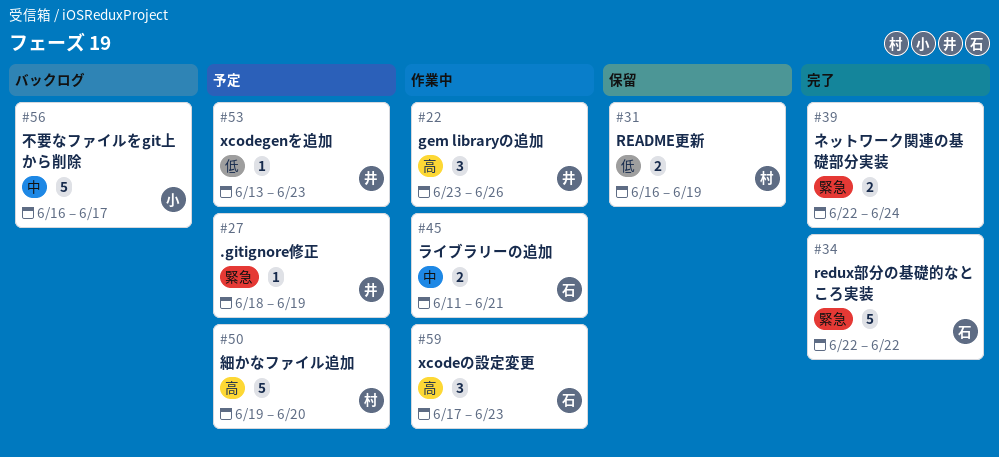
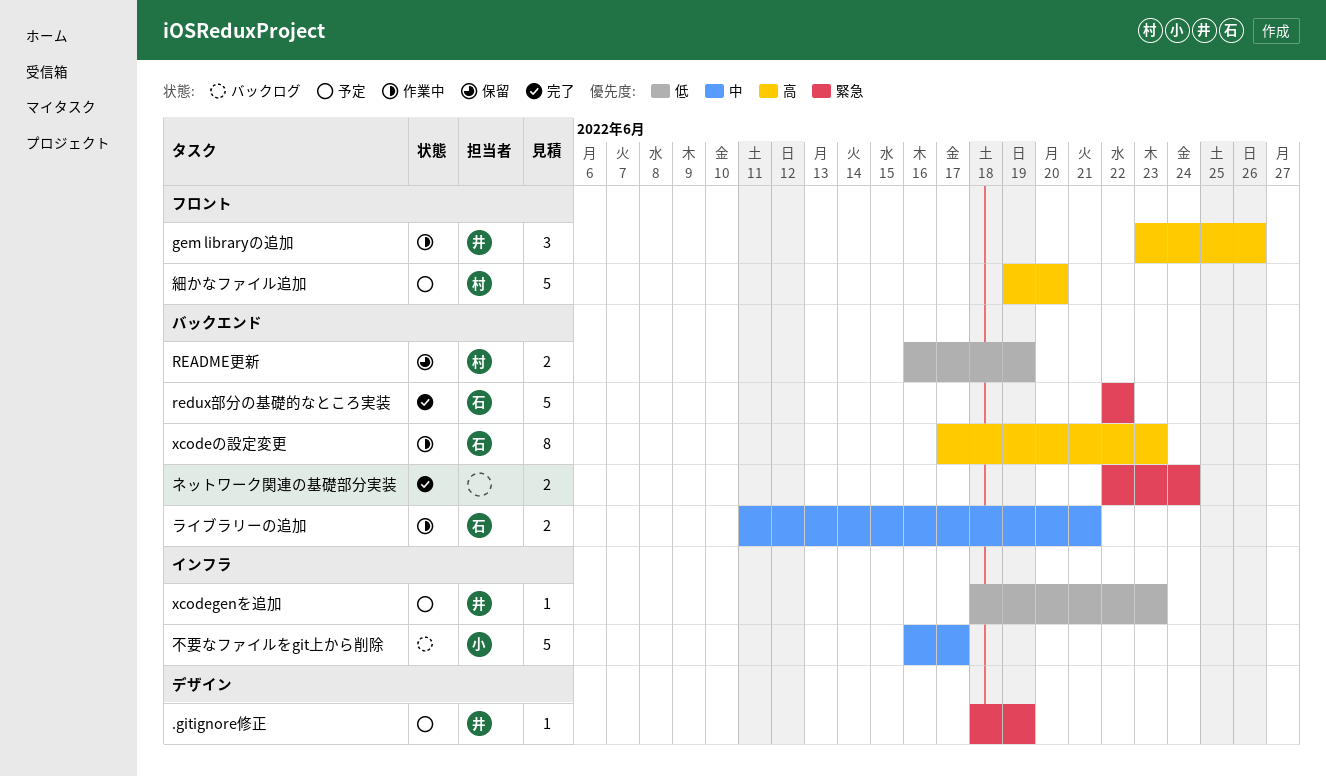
xcodegenを追加, start: Jun 13 -> Jun 18
xcodeの設定変更, estimate: 3 -> 8

